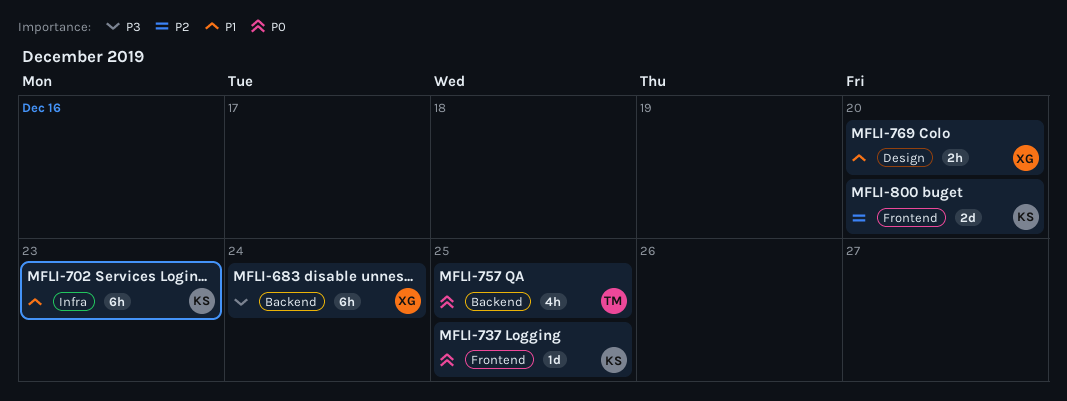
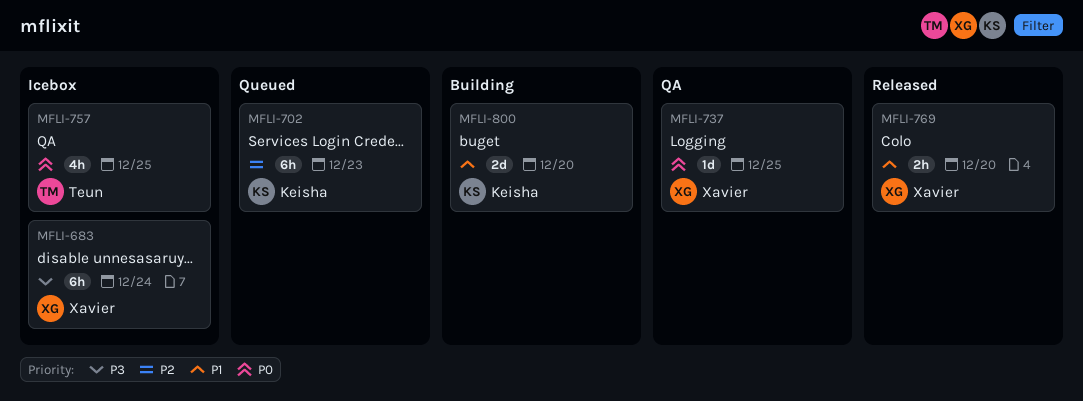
MFLI-702, priority: P1 -> P2
MFLI-737, owner: Keisha -> Xavier
MFLI-800, priority: P2 -> P1

